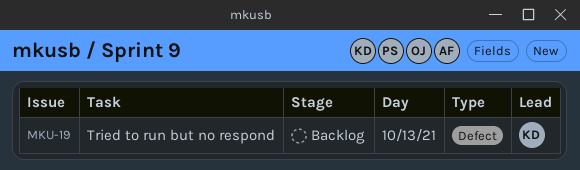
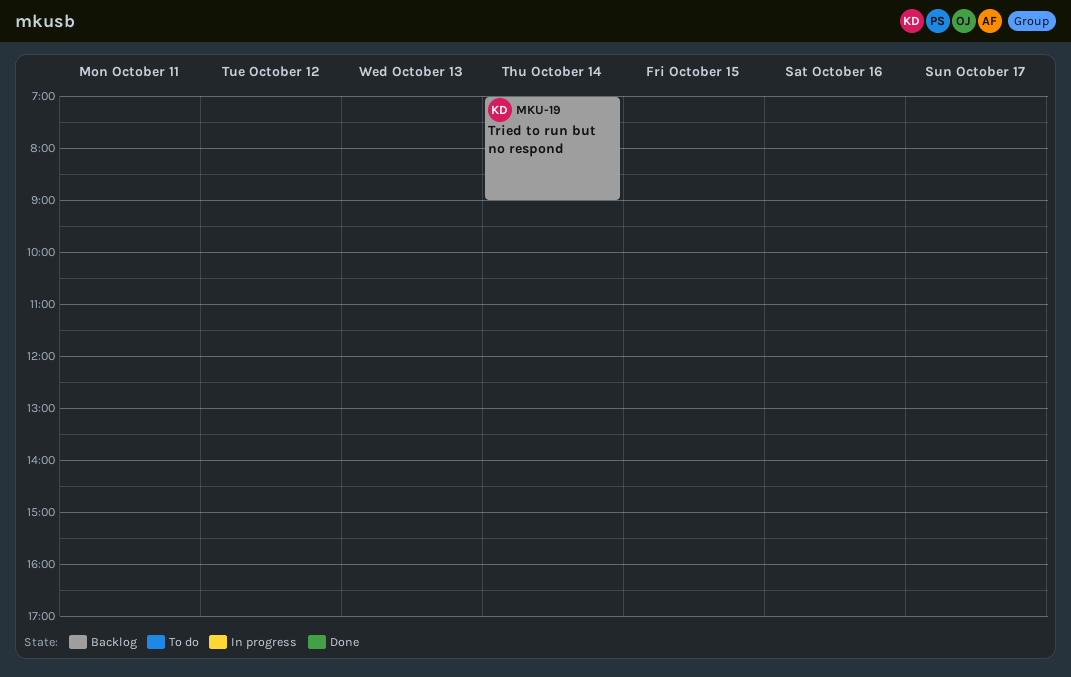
MKU-19, day: Oct 13 -> Oct 14

